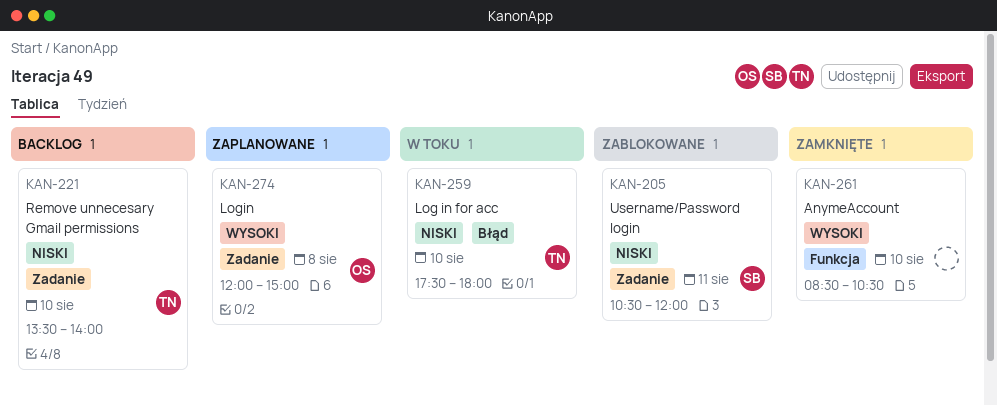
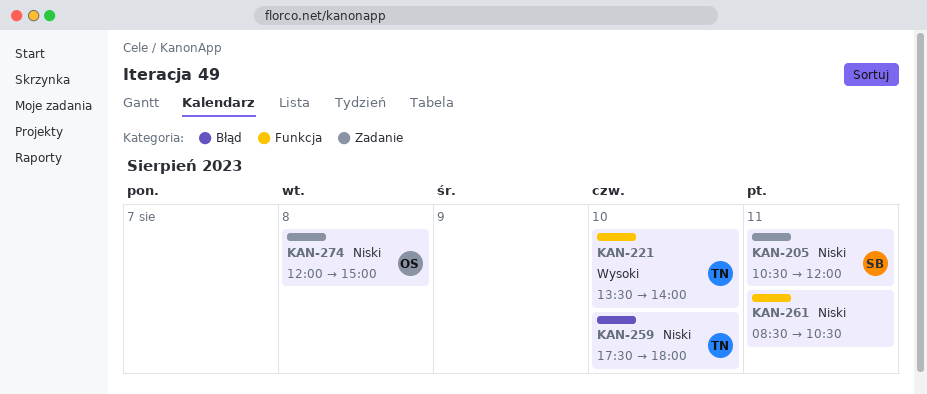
KAN-221, priority: Niski -> Wysoki
KAN-221, label: Zadanie -> Funkcja
KAN-261, priority: Wysoki -> Niski
KAN-261, day: Aug 10 -> Aug 11
KAN-274, priority: Wysoki -> Niski

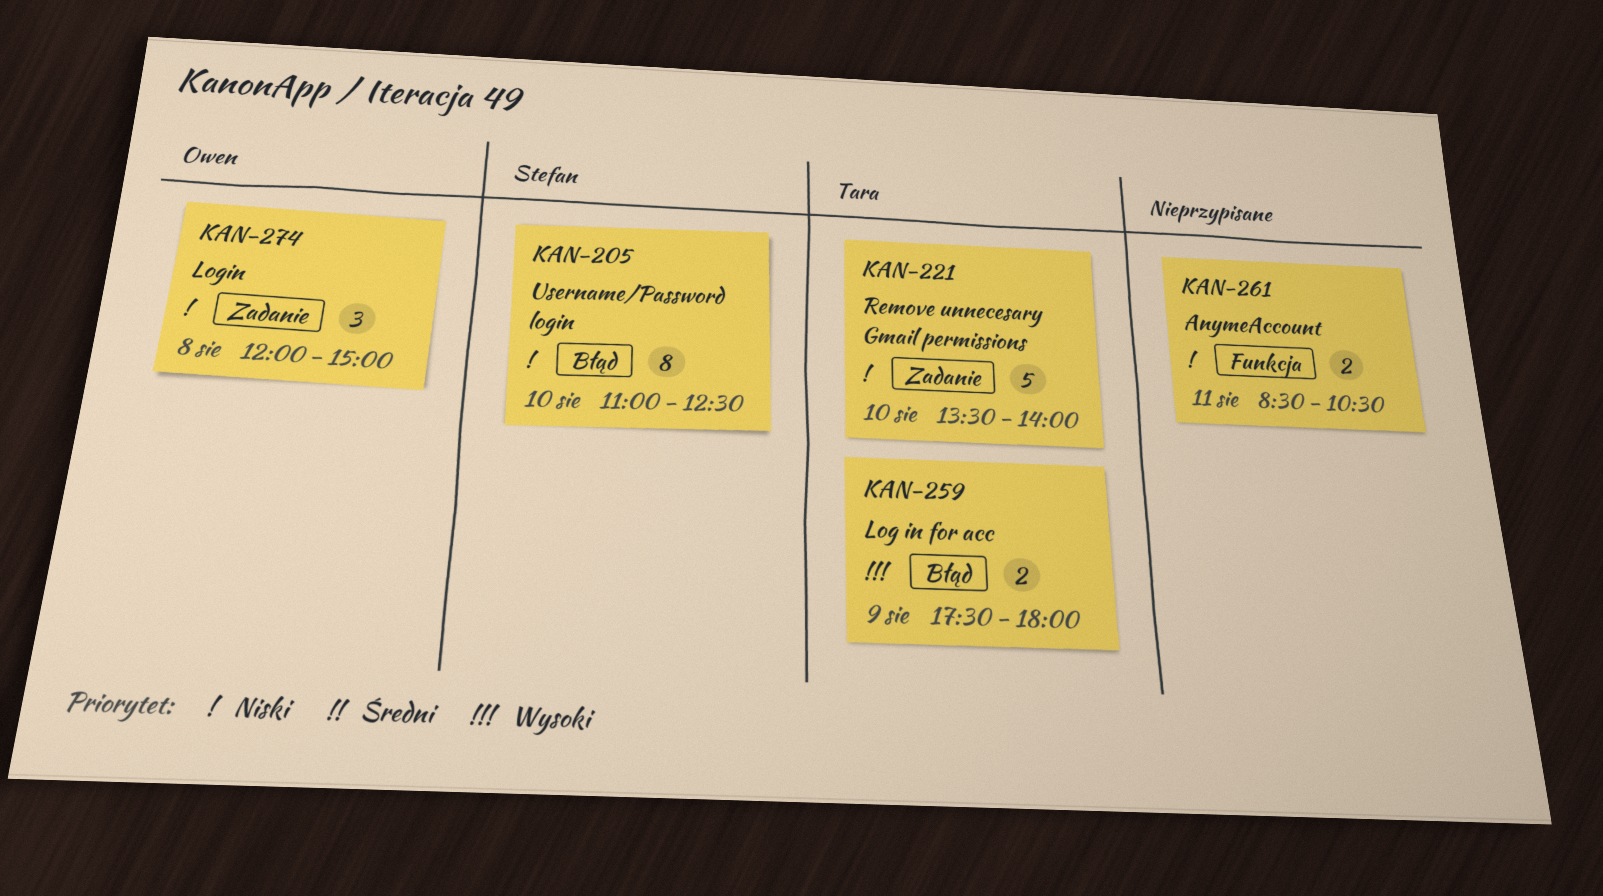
KAN-205, label: Zadanie -> Błąd
KAN-205, day: Aug 11 -> Aug 10
KAN-205, begins: 10:30 -> 11:00
KAN-205, ends: 12:00 -> 12:30
KAN-221, priority: Wysoki -> Niski
KAN-221, label: Funkcja -> Zadanie
KAN-259, priority: Niski -> Wysoki
KAN-259, day: Aug 10 -> Aug 9

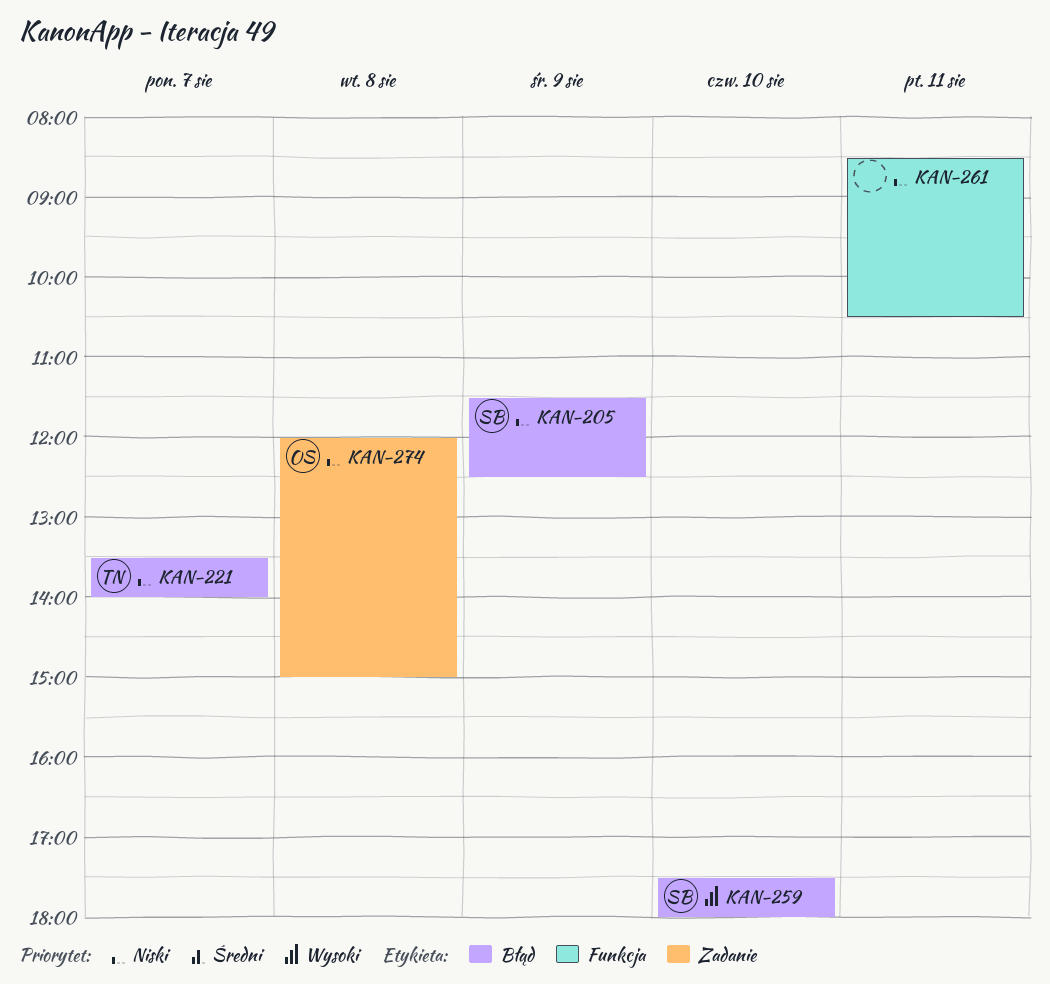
KAN-205, day: Aug 10 -> Aug 9
KAN-205, begins: 11:00 -> 11:30
KAN-221, label: Zadanie -> Błąd
KAN-221, day: Aug 10 -> Aug 7
KAN-259, owner: Tara -> Stefan
KAN-259, day: Aug 9 -> Aug 10

